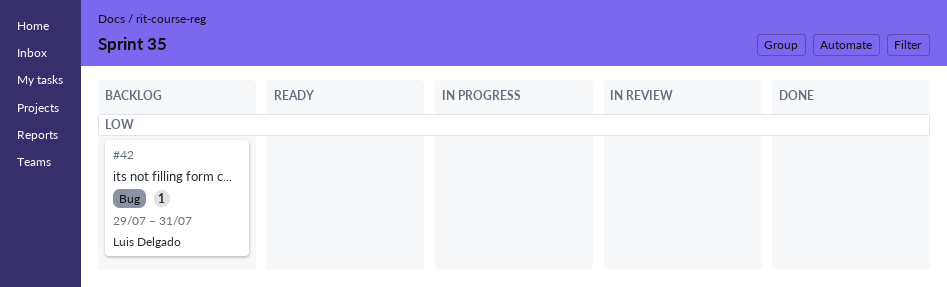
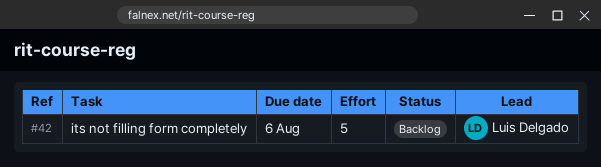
#42, estimate: 1 -> 5
#42, due: Jul 31 -> Aug 6

